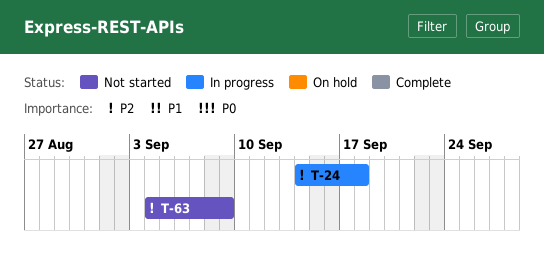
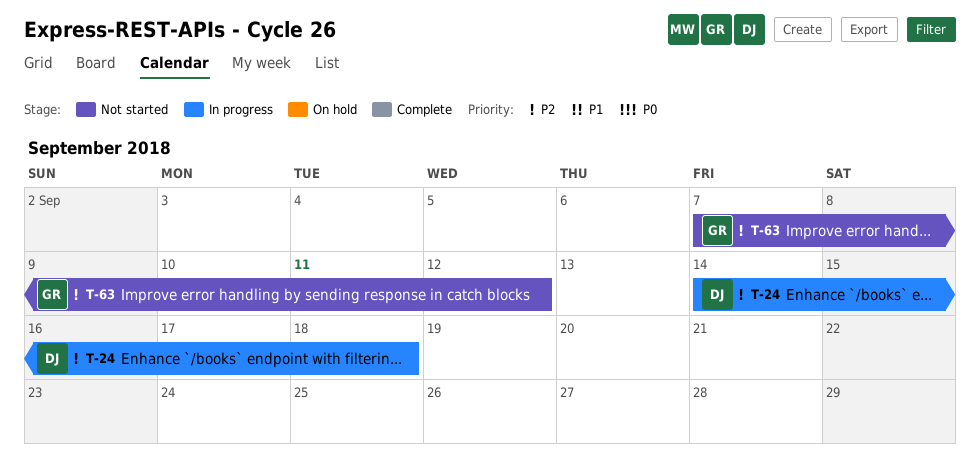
T-63, start: Sep 4 -> Sep 7
T-63, due: Sep 9 -> Sep 12

